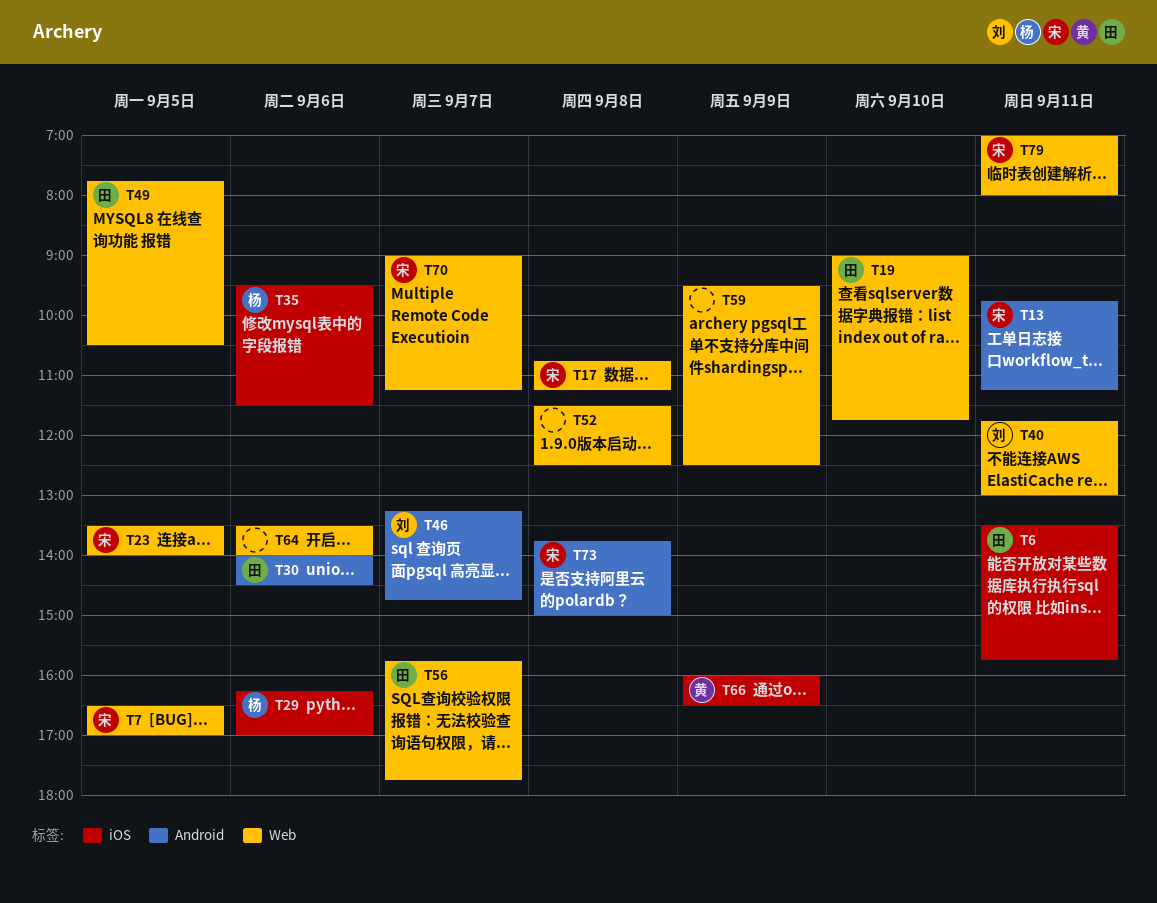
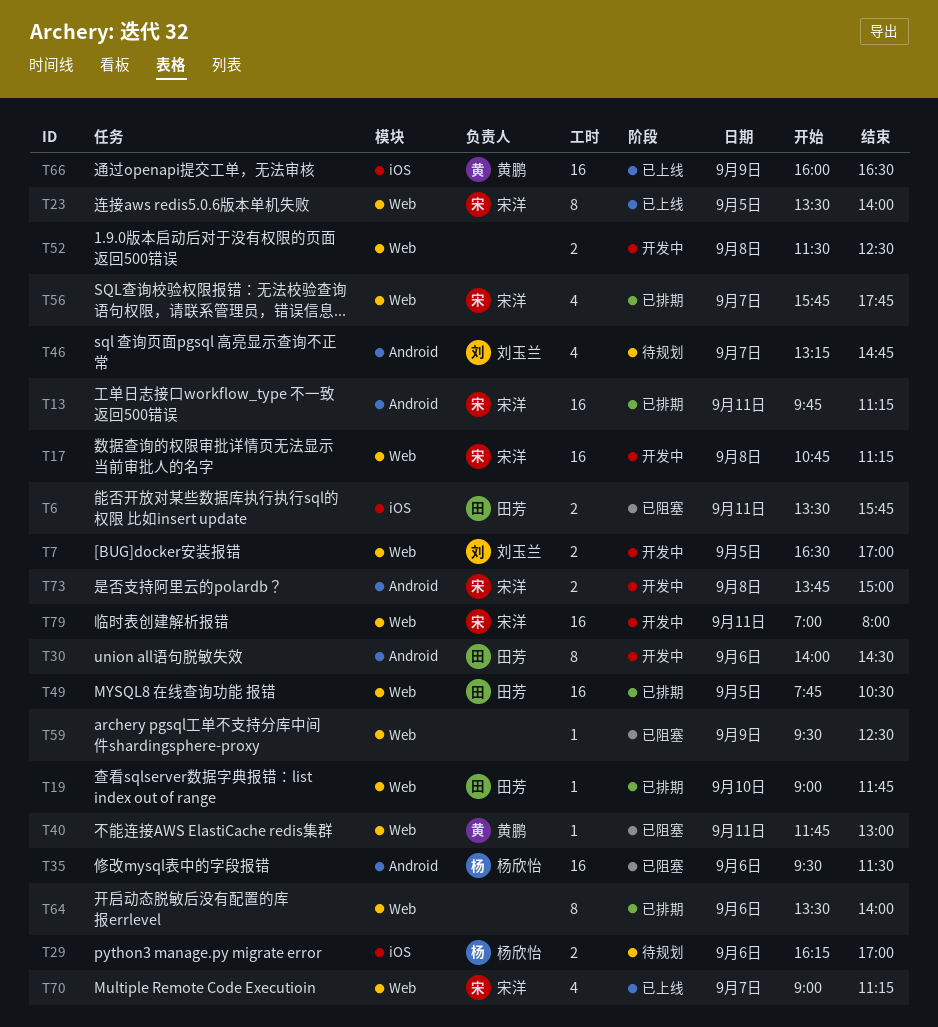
T7, owner: 宋洋 -> 刘玉兰
T35, label: iOS -> Android
T40, owner: 刘玉兰 -> 黄鹏
T56, owner: 田芳 -> 宋洋

